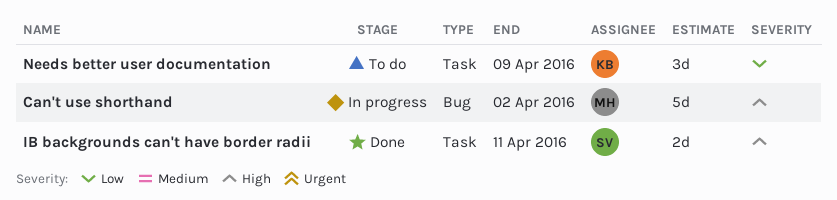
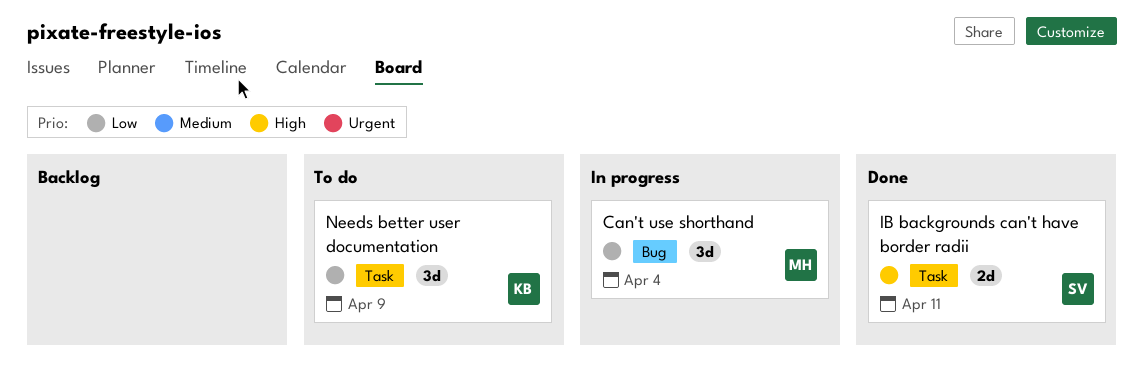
Can't use shorthand, priority: High -> Low
Can't use shorthand, estimate: 5d -> 3d
Can't use shorthand, due: Apr 2 -> Apr 4

